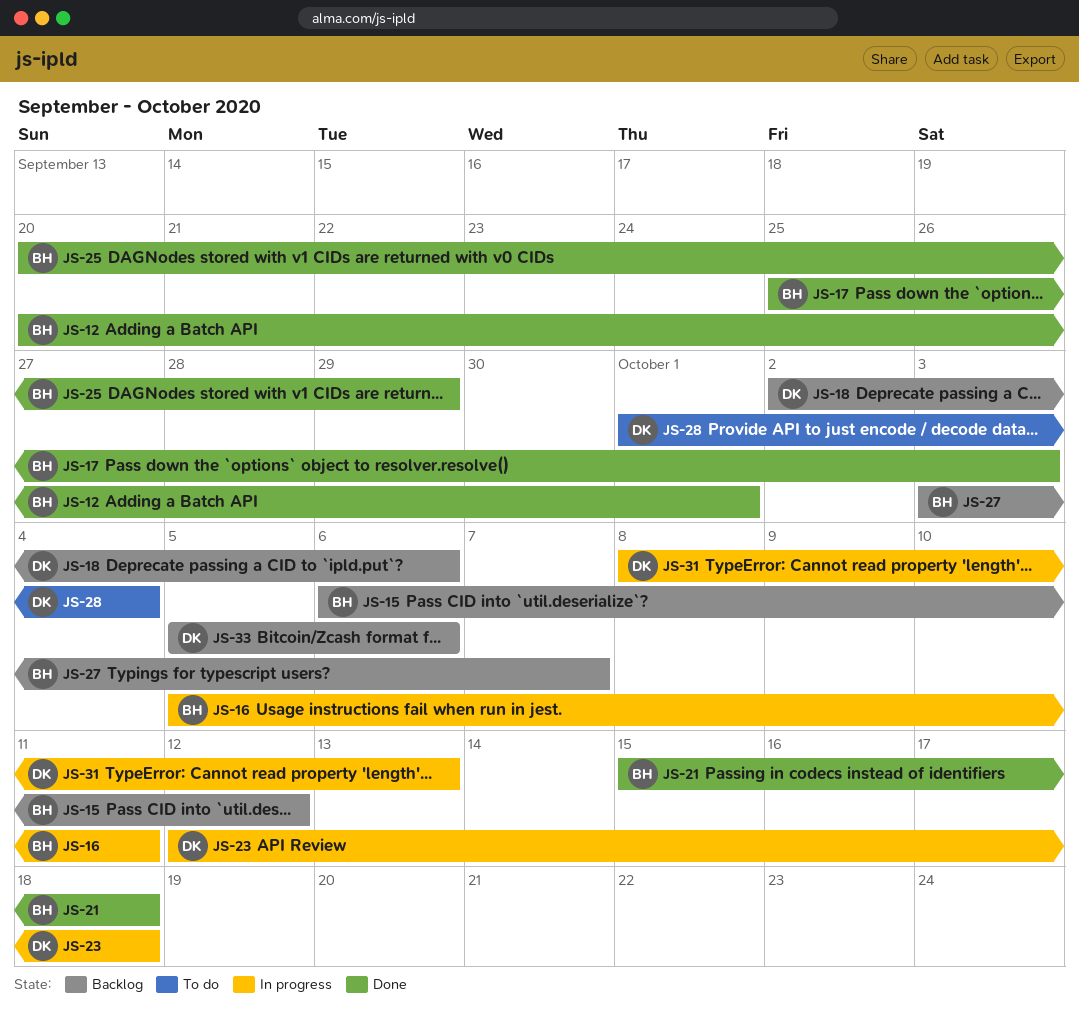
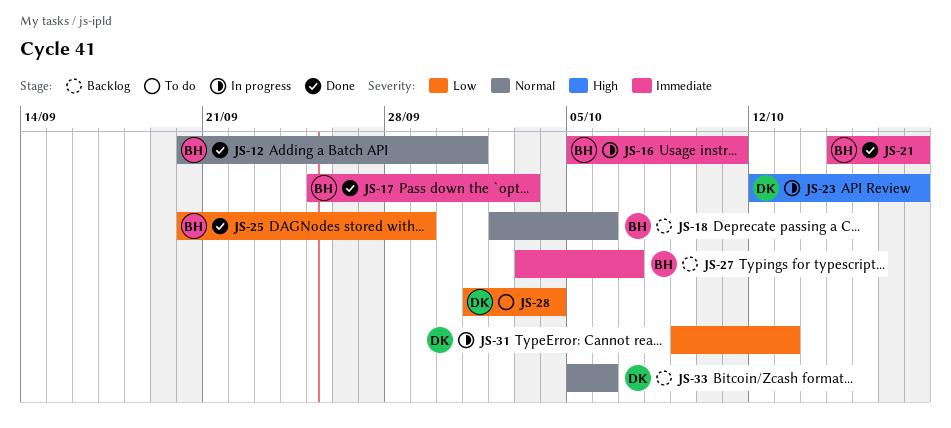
JS-15: present -> none
JS-18, owner: DK -> BH
JS-31, start: Oct 8 -> Oct 9

